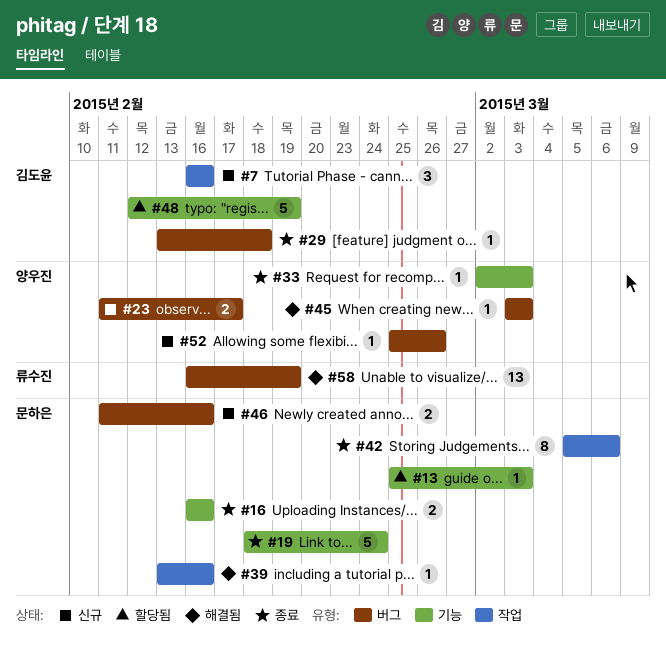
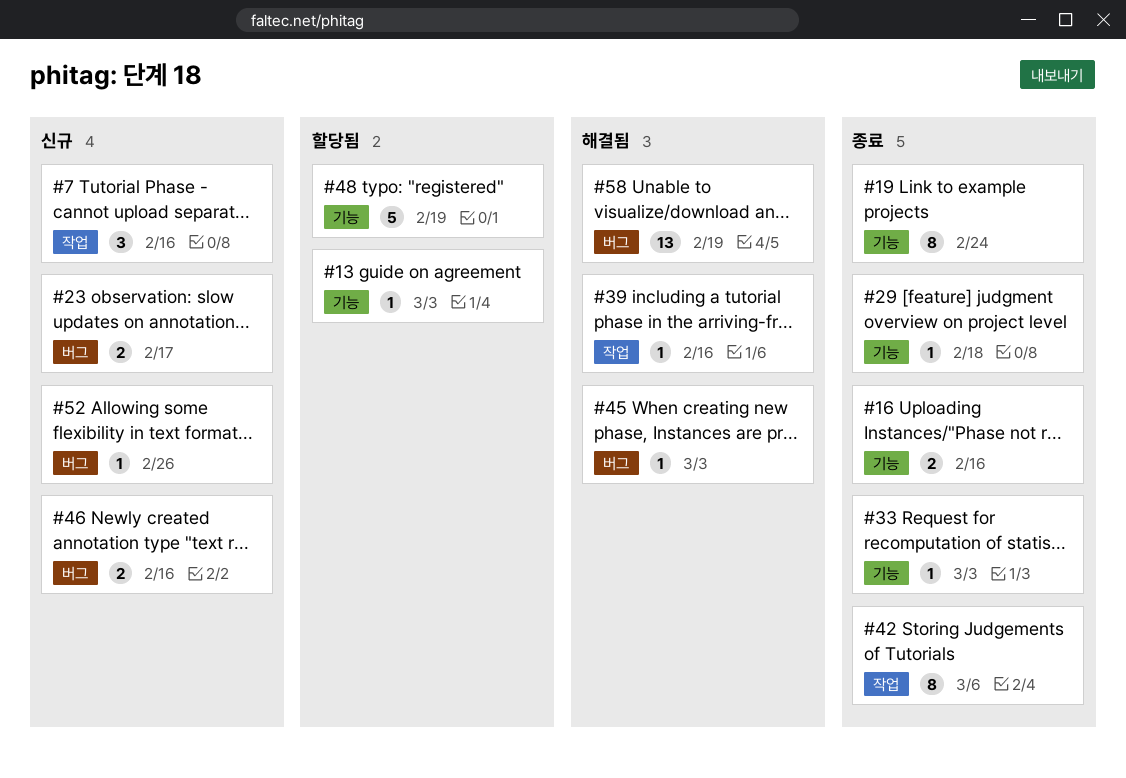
#19, estimate: 5 -> 8
#29, label: 버그 -> 기능

